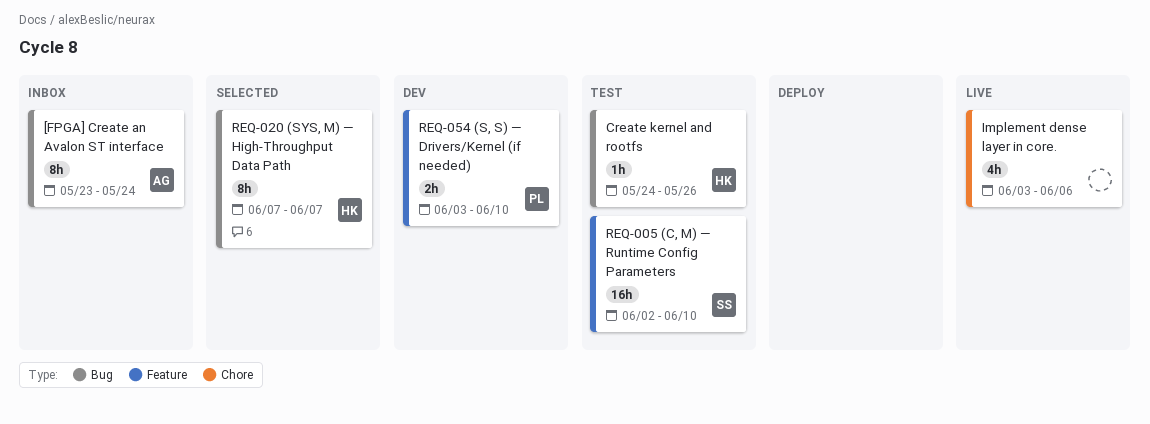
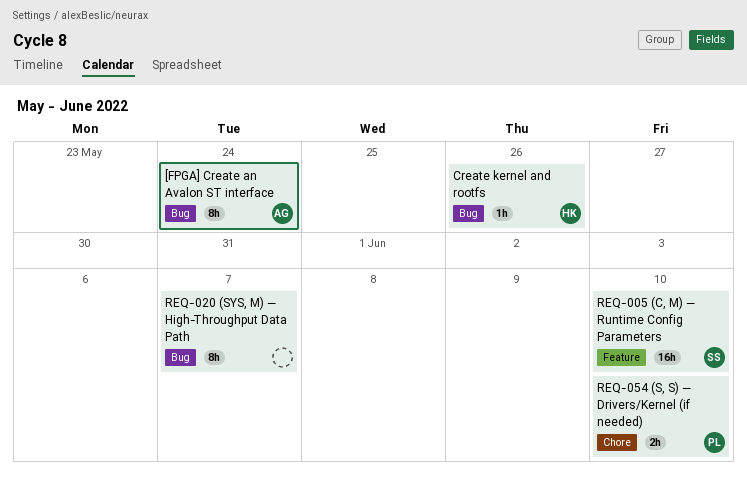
Implement dense layer in core.: present -> none
REQ-020 (SYS, M) — High‑Throughput Data Path, owner: HK -> none
REQ-054 (S, S) — Drivers/Kernel (if needed), label: Feature -> Chore

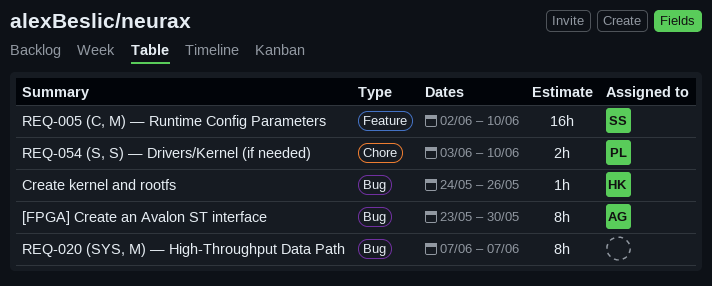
[FPGA] Create an Avalon ST interface, due: May 24 -> May 30

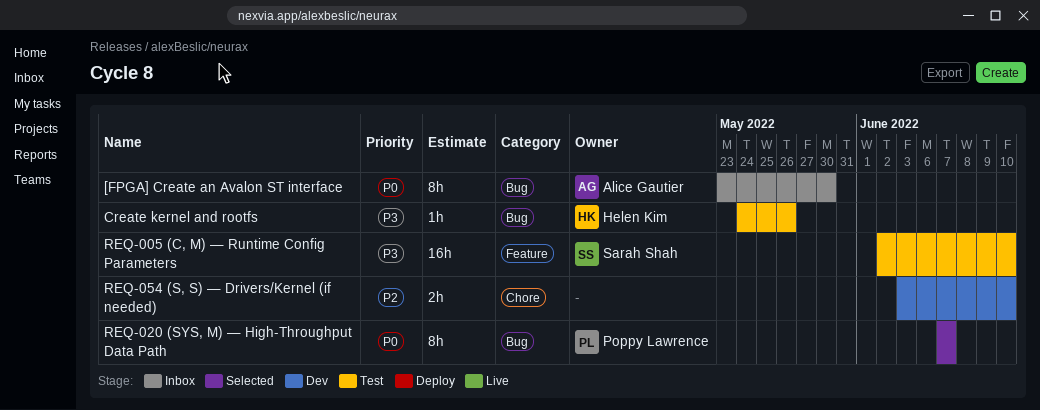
REQ-020 (SYS, M) — High‑Throughput Data Path, owner: none -> Poppy Lawrence
REQ-054 (S, S) — Drivers/Kernel (if needed), owner: Poppy Lawrence -> none

